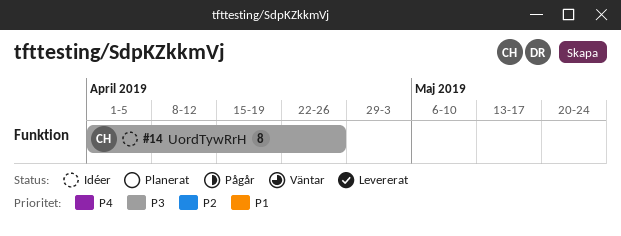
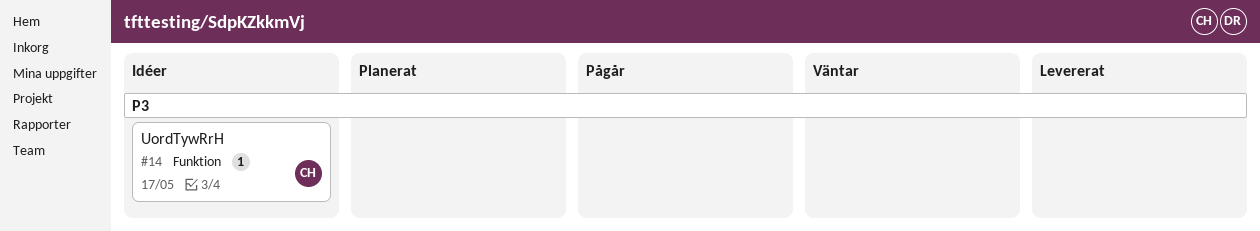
#14, estimate: 8 -> 1
#14, due: Apr 26 -> May 17

